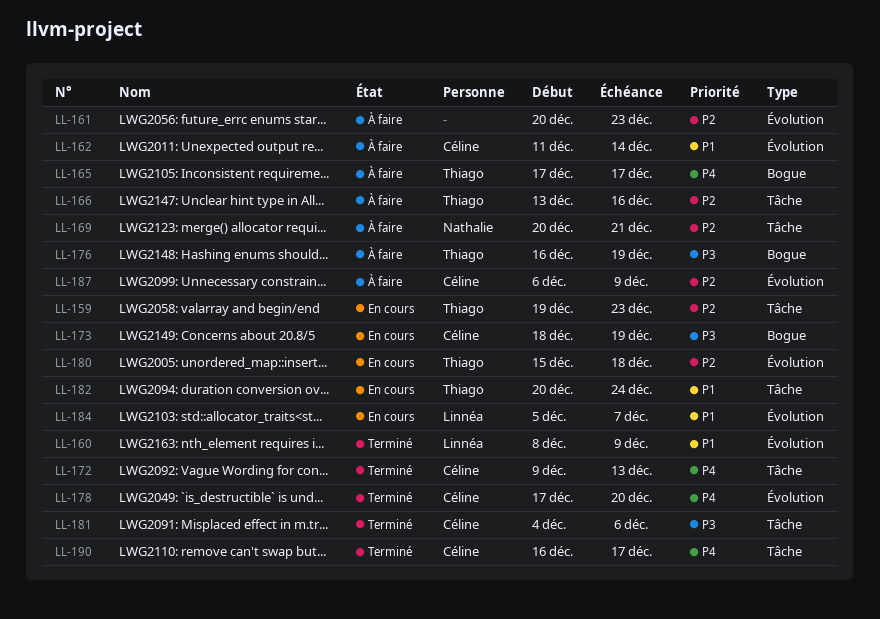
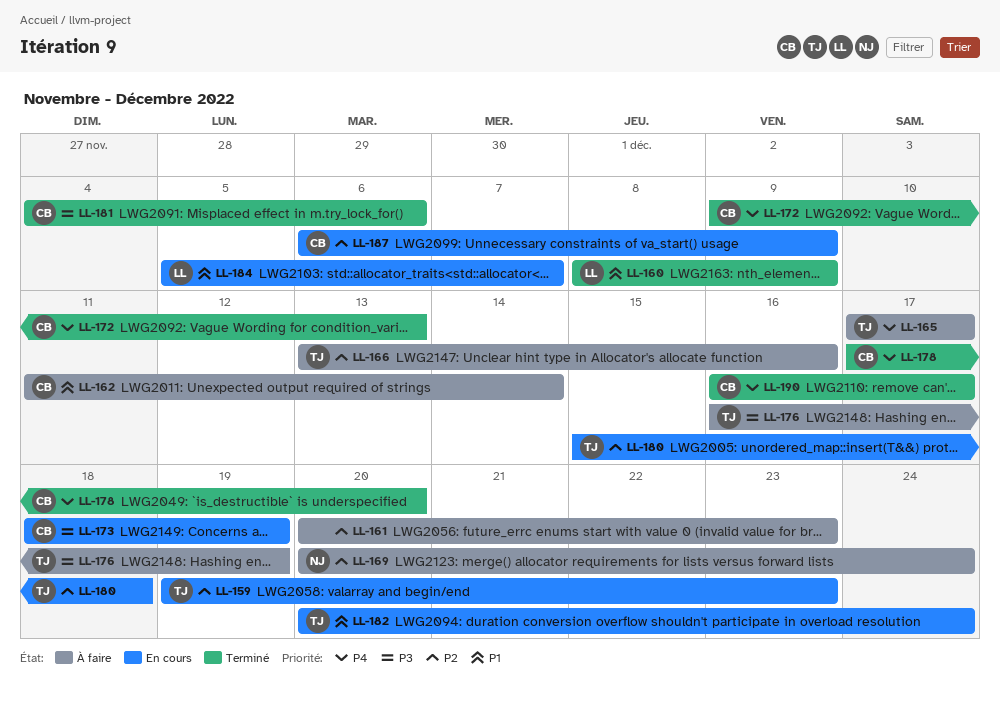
LL-169, due: Dec 21 -> Dec 24
LL-187, status: À faire -> En cours

